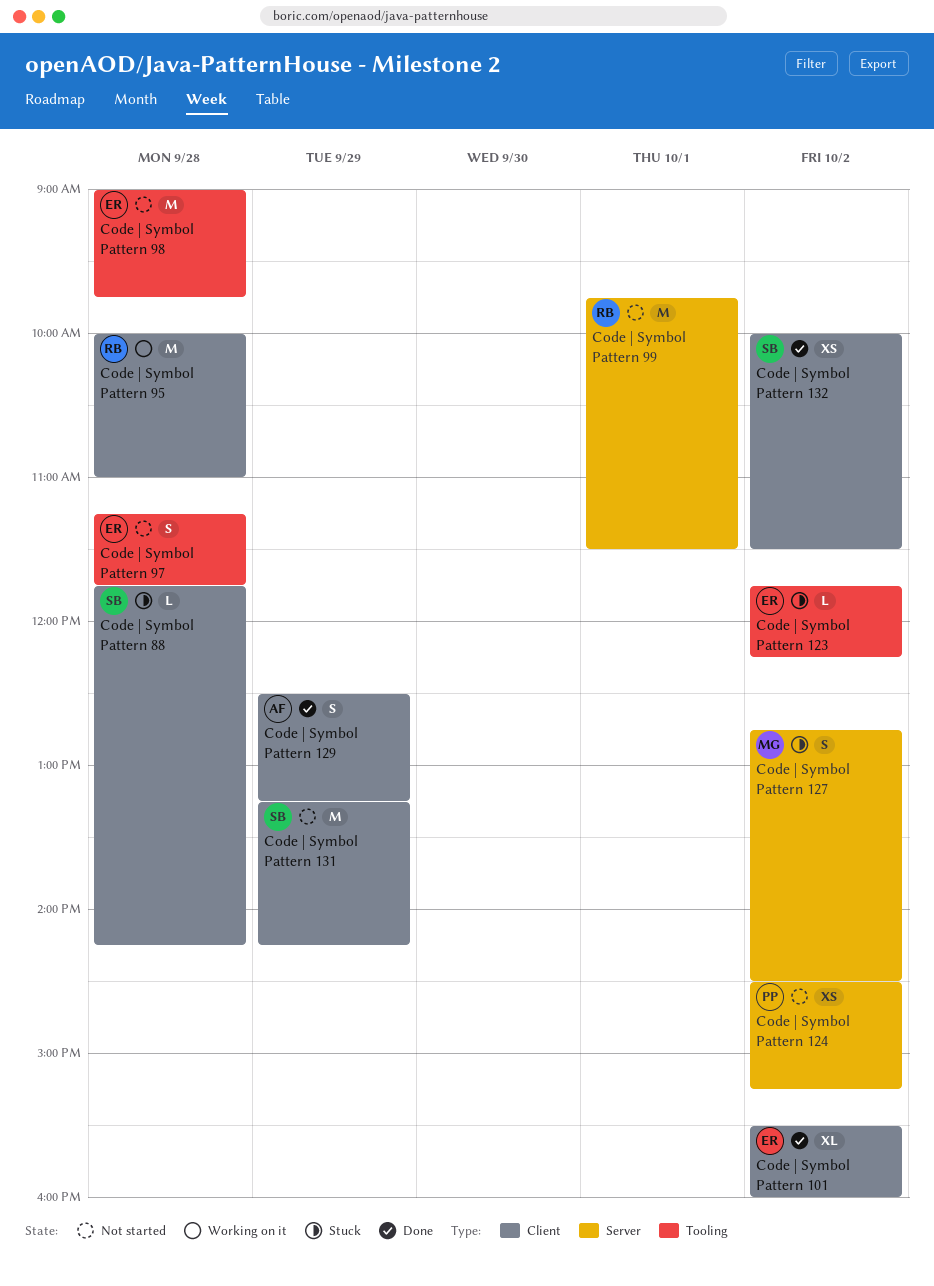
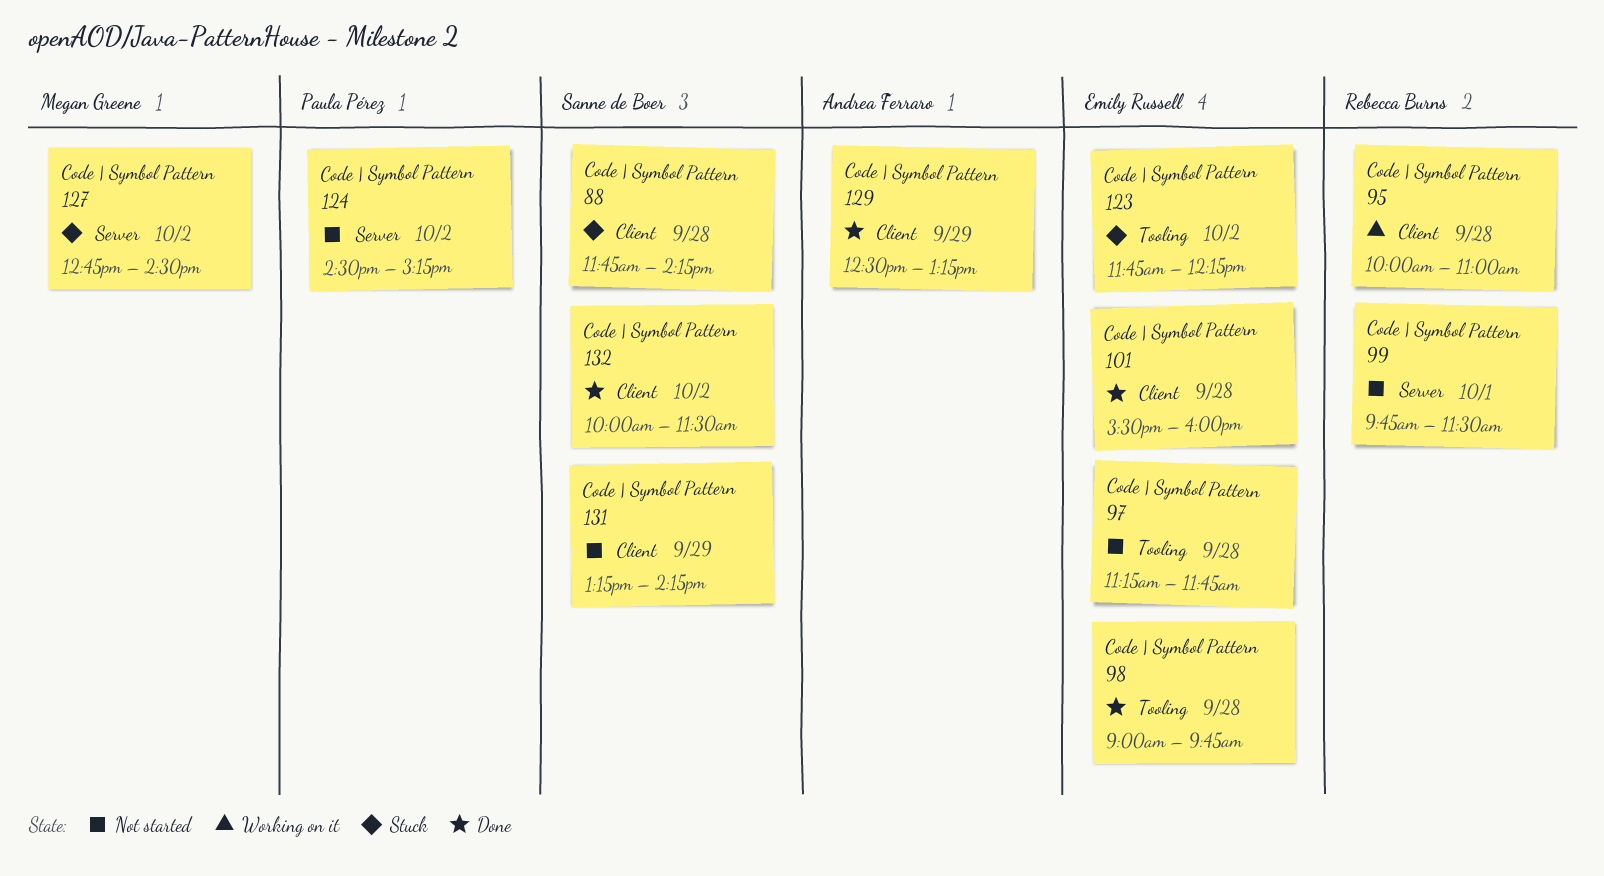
Code | Symbol Pattern 101, day: Oct 2 -> Sep 28
Code | Symbol Pattern 98, status: Not started -> Done

